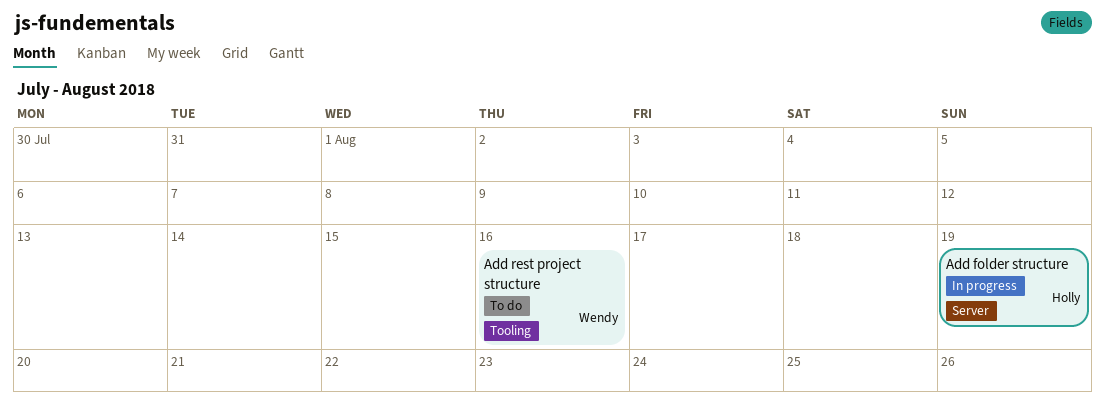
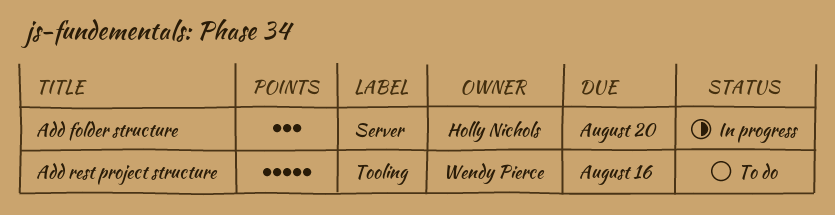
Add folder structure, due: Aug 19 -> Aug 20

